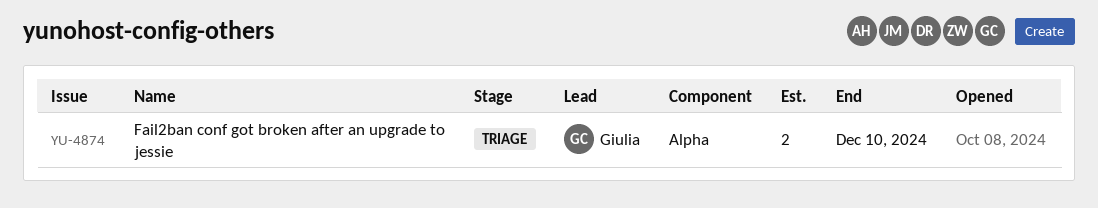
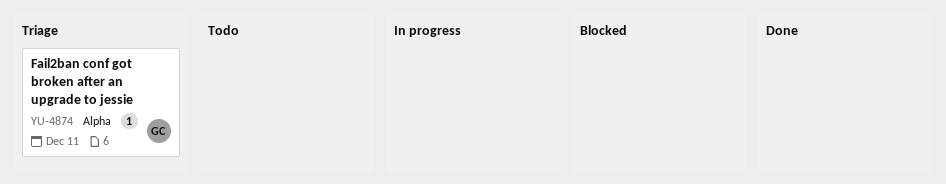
YU-4874, estimate: 2 -> 1
YU-4874, due: Dec 10 -> Dec 11

